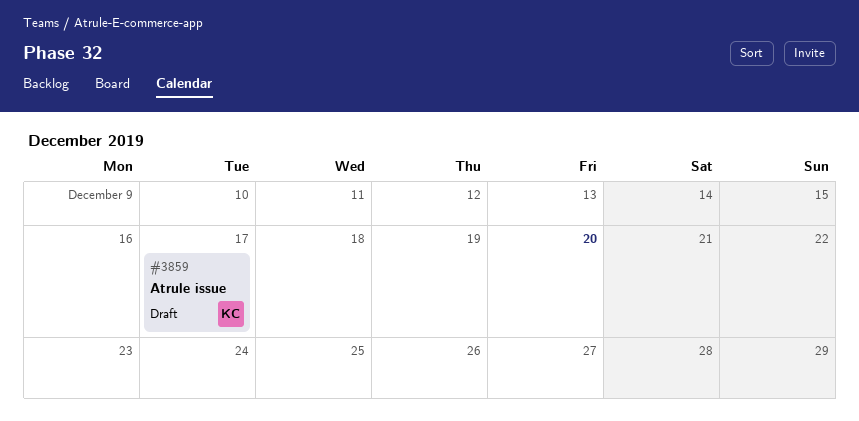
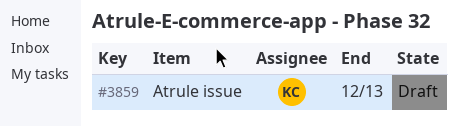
#3859, due: Dec 17 -> Dec 13

